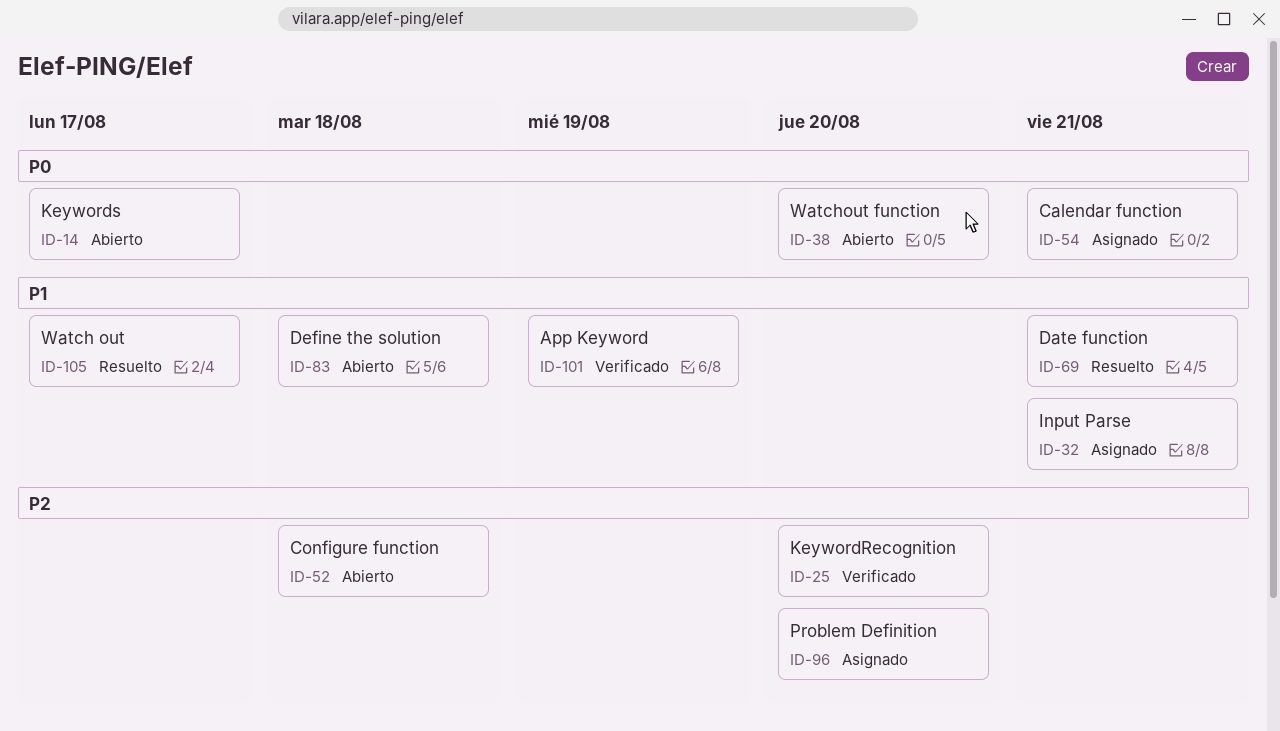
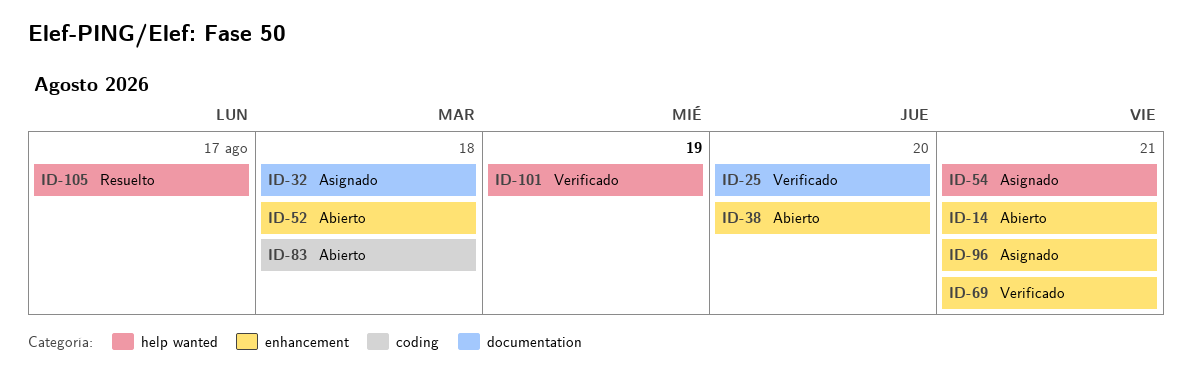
ID-14, due: Aug 17 -> Aug 21
ID-32, due: Aug 21 -> Aug 18
ID-69, status: Resuelto -> Verificado
ID-96, due: Aug 20 -> Aug 21

